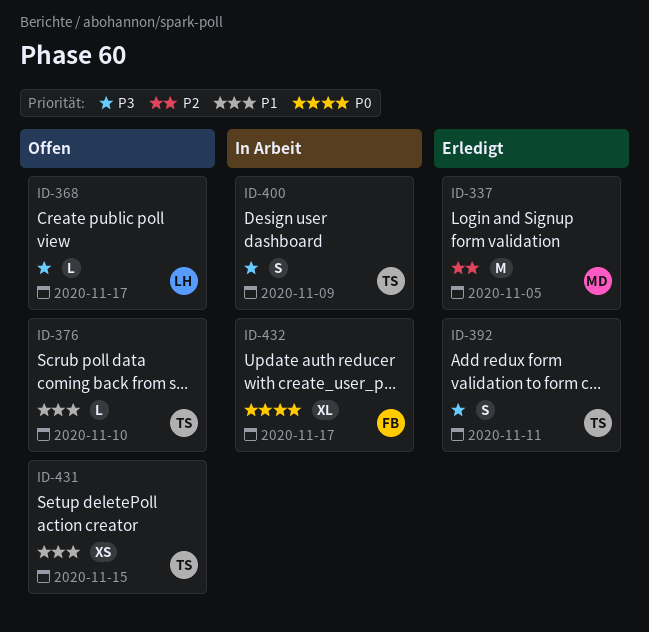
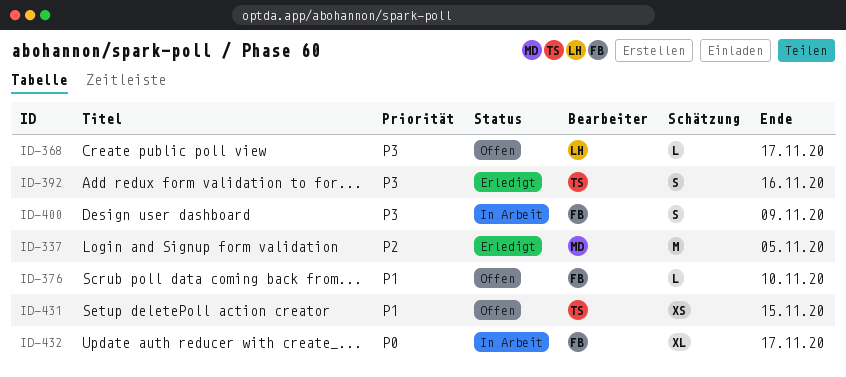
ID-376, owner: TS -> FB
ID-392, due: Nov 11 -> Nov 16
ID-400, owner: TS -> FB

